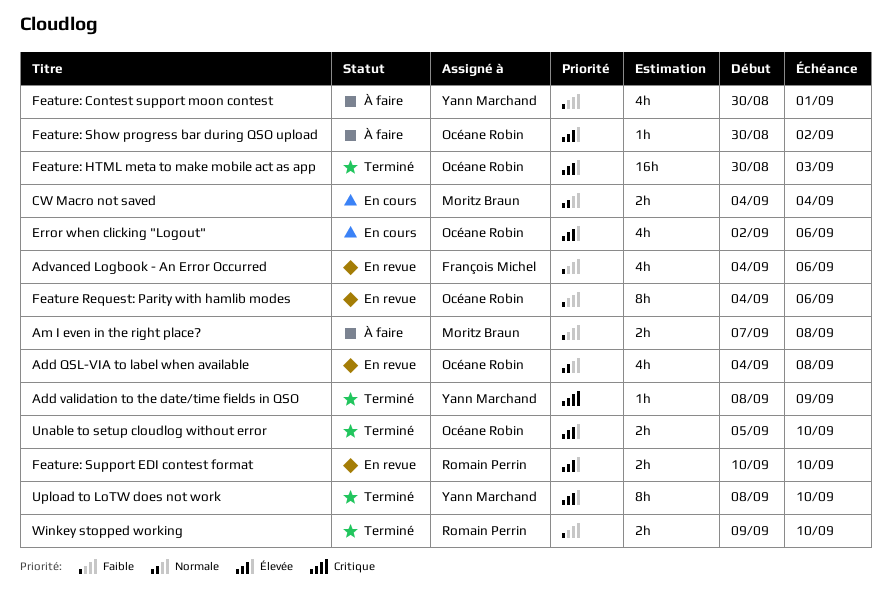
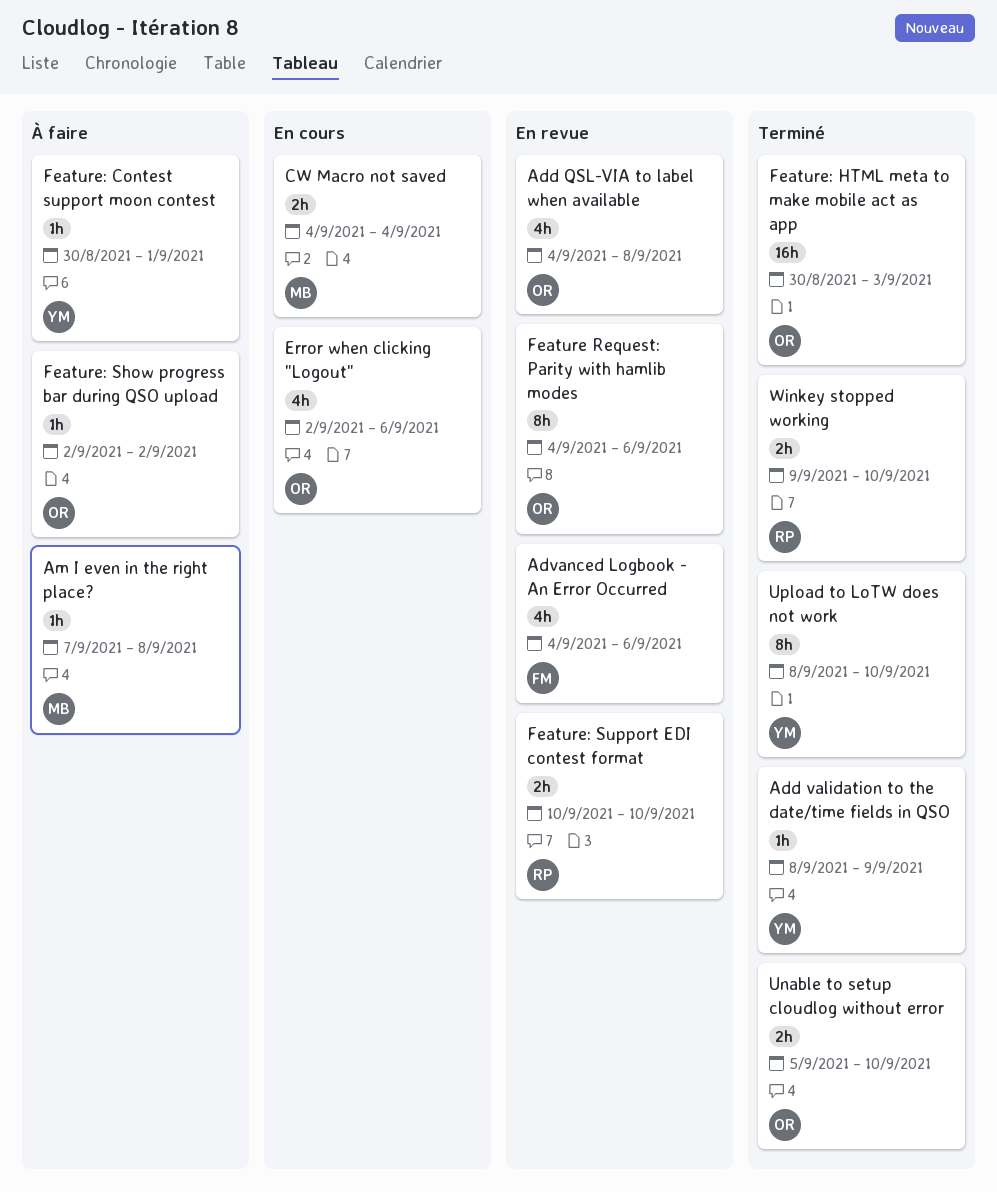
Am I even in the right place?, estimate: 2h -> 1h
Feature: Contest support moon contest, estimate: 4h -> 1h
Feature: Show progress bar during QSO upload, start: Aug 30 -> Sep 2

